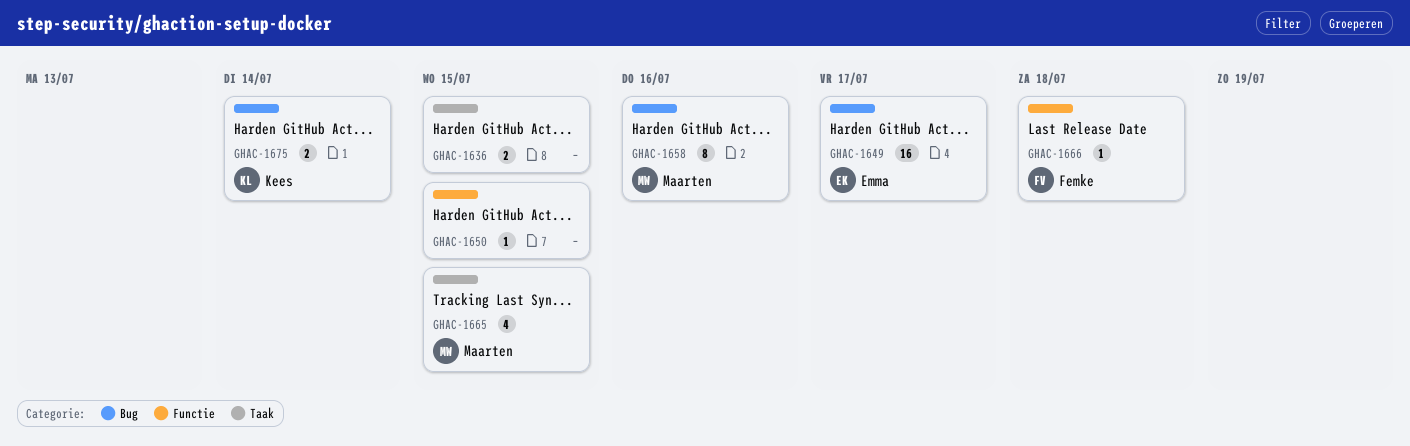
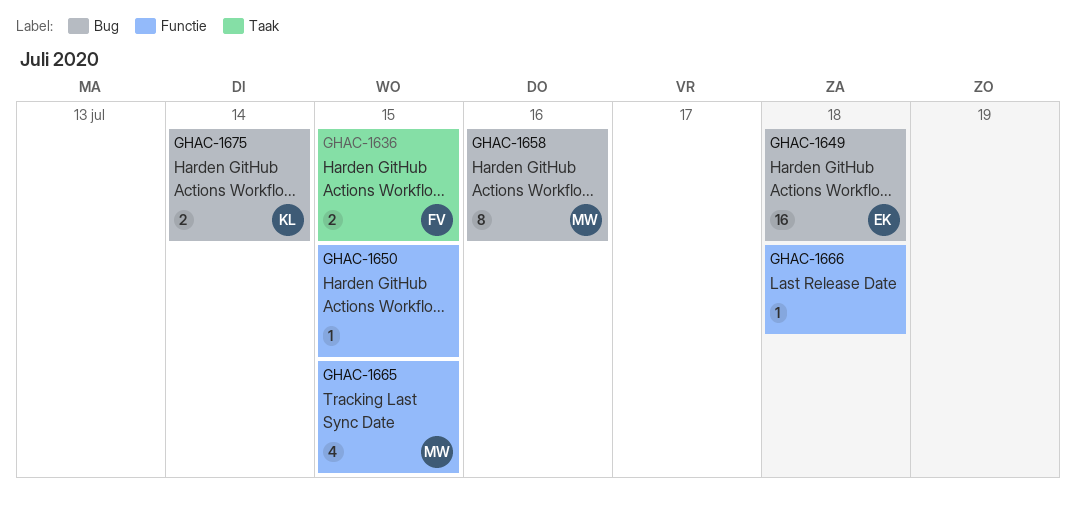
GHAC-1636, owner: none -> Femke
GHAC-1649, due: Jul 17 -> Jul 18
GHAC-1665, label: Taak -> Functie
GHAC-1666, owner: Femke -> none

